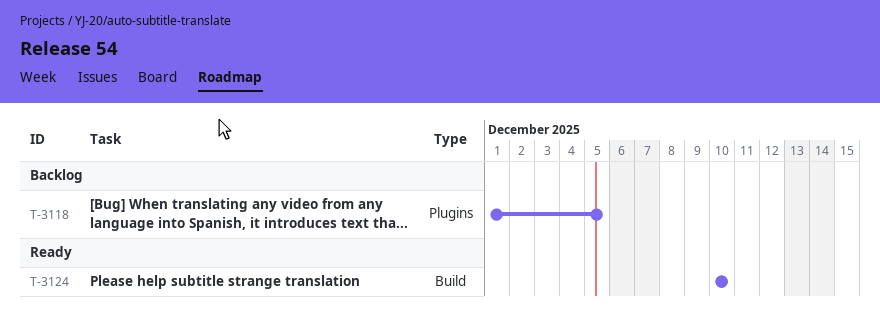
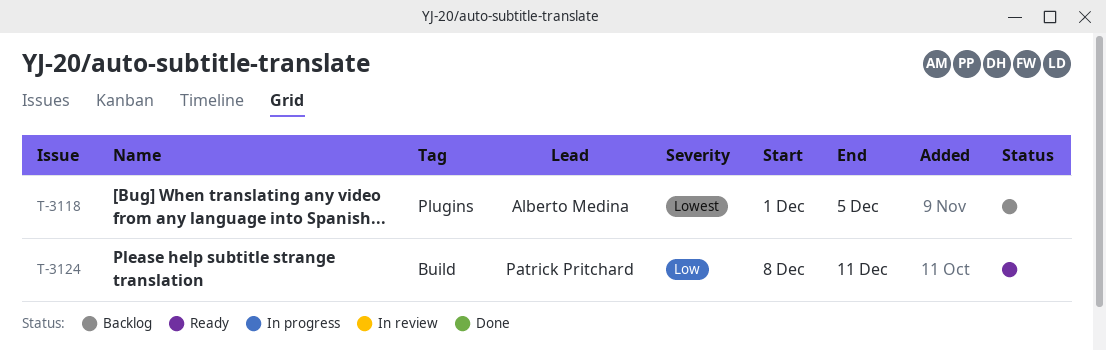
T-3124, start: Dec 10 -> Dec 8
T-3124, due: Dec 10 -> Dec 11

